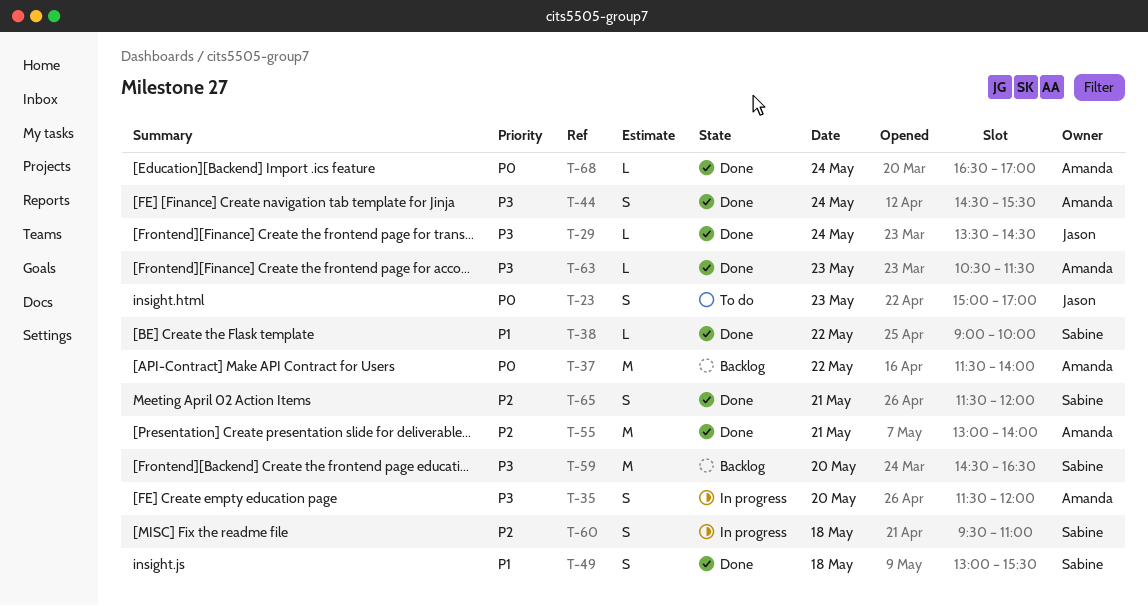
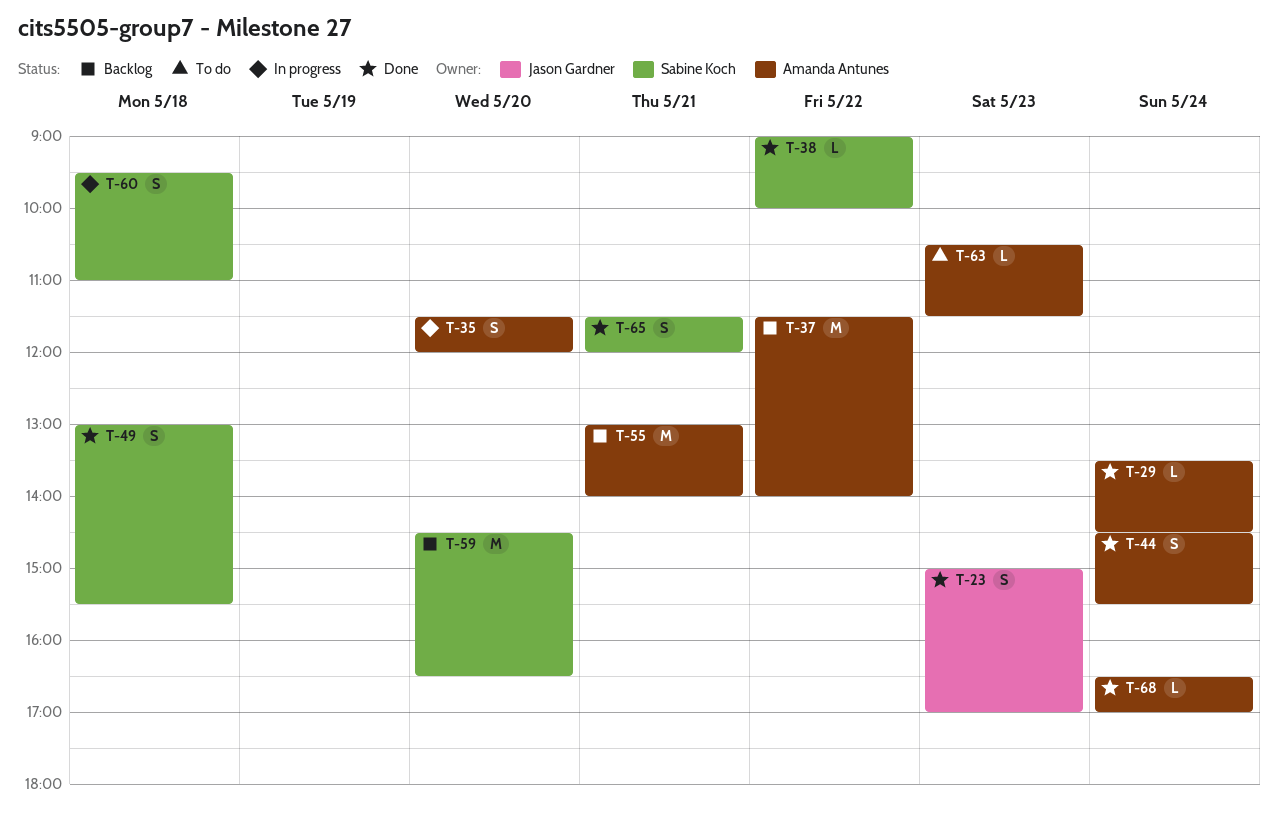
T-23, status: To do -> Done
T-29, owner: Jason Gardner -> Amanda Antunes
T-55, status: Done -> Backlog
T-63, status: Done -> To do

